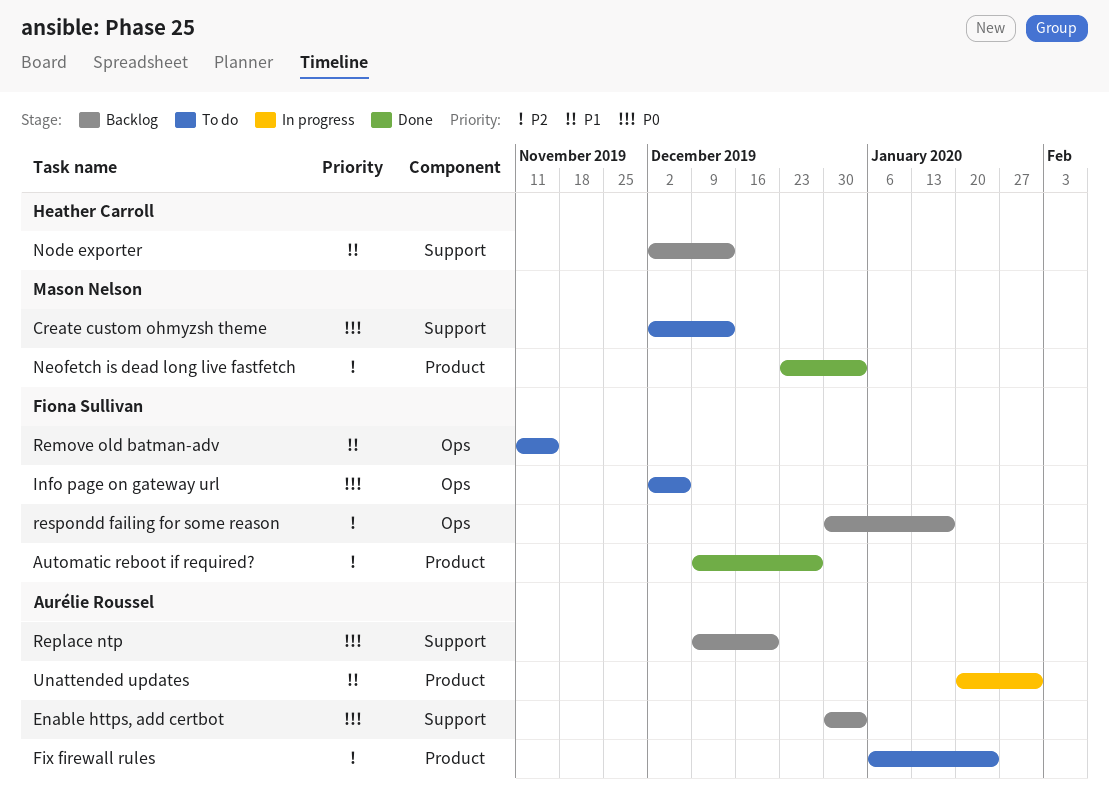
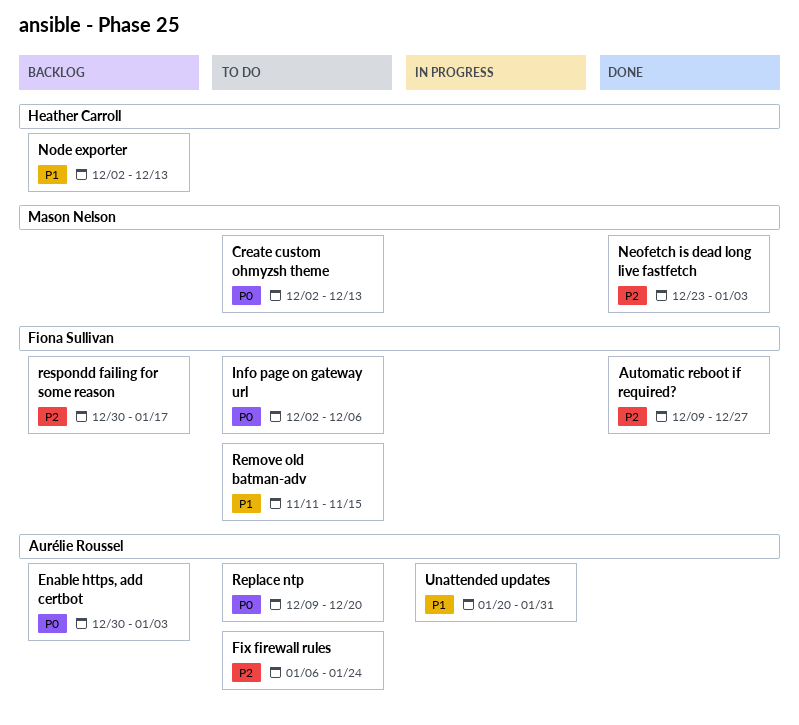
Replace ntp, status: Backlog -> To do

